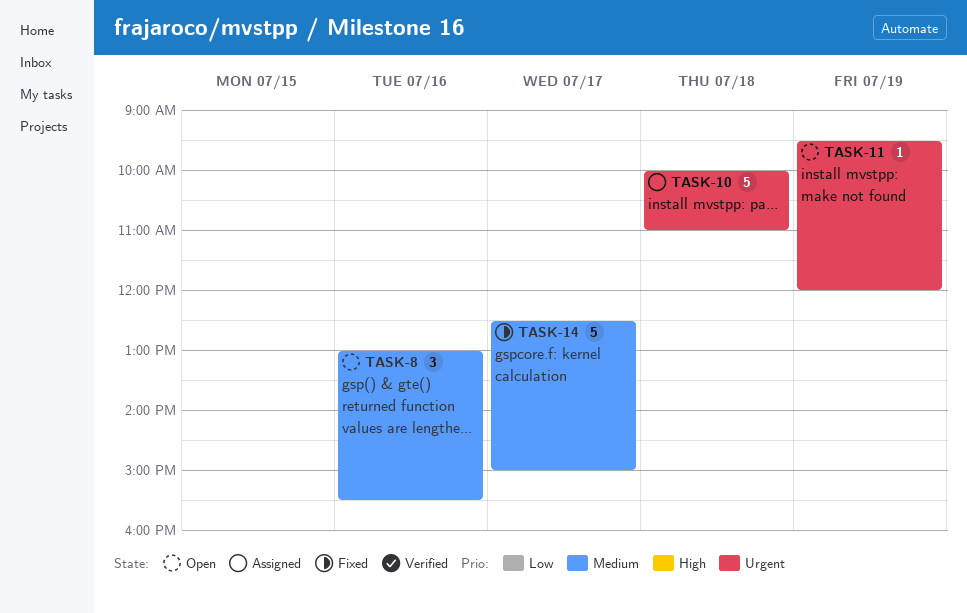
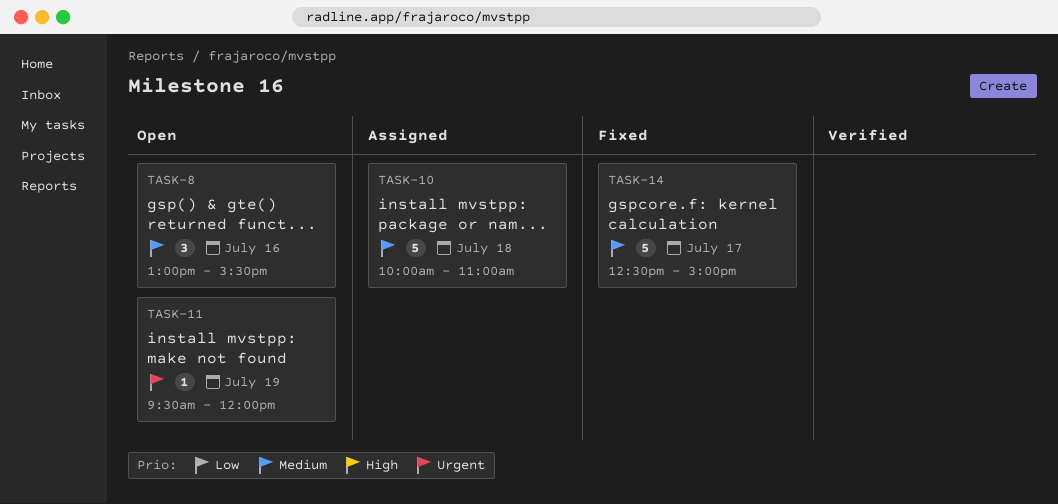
TASK-10, priority: Urgent -> Medium

